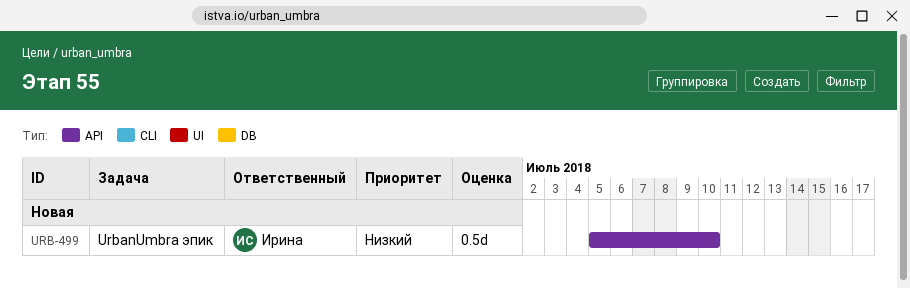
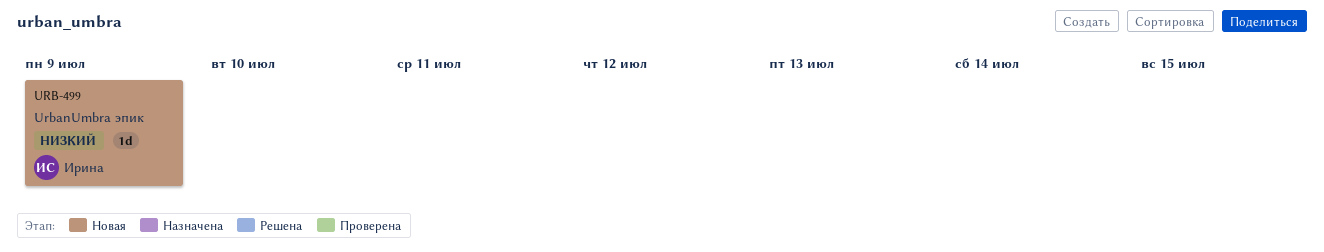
URB-499, estimate: 0.5d -> 1d
URB-499, due: Jul 10 -> Jul 9

